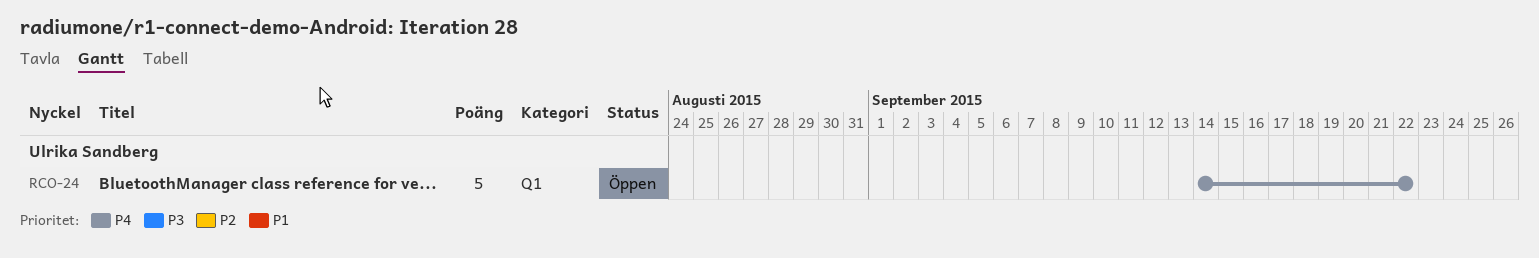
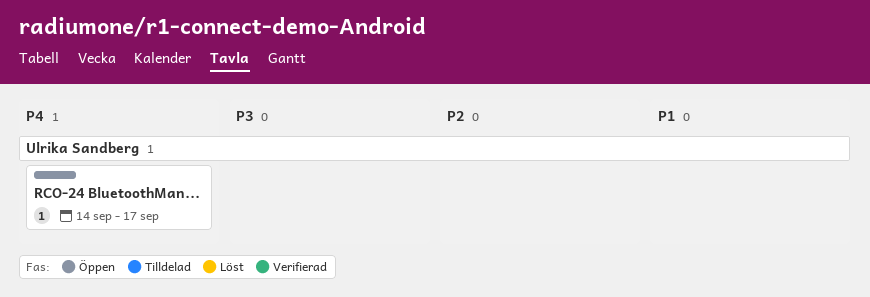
RCO-24, estimate: 5 -> 1
RCO-24, due: Sep 22 -> Sep 17

